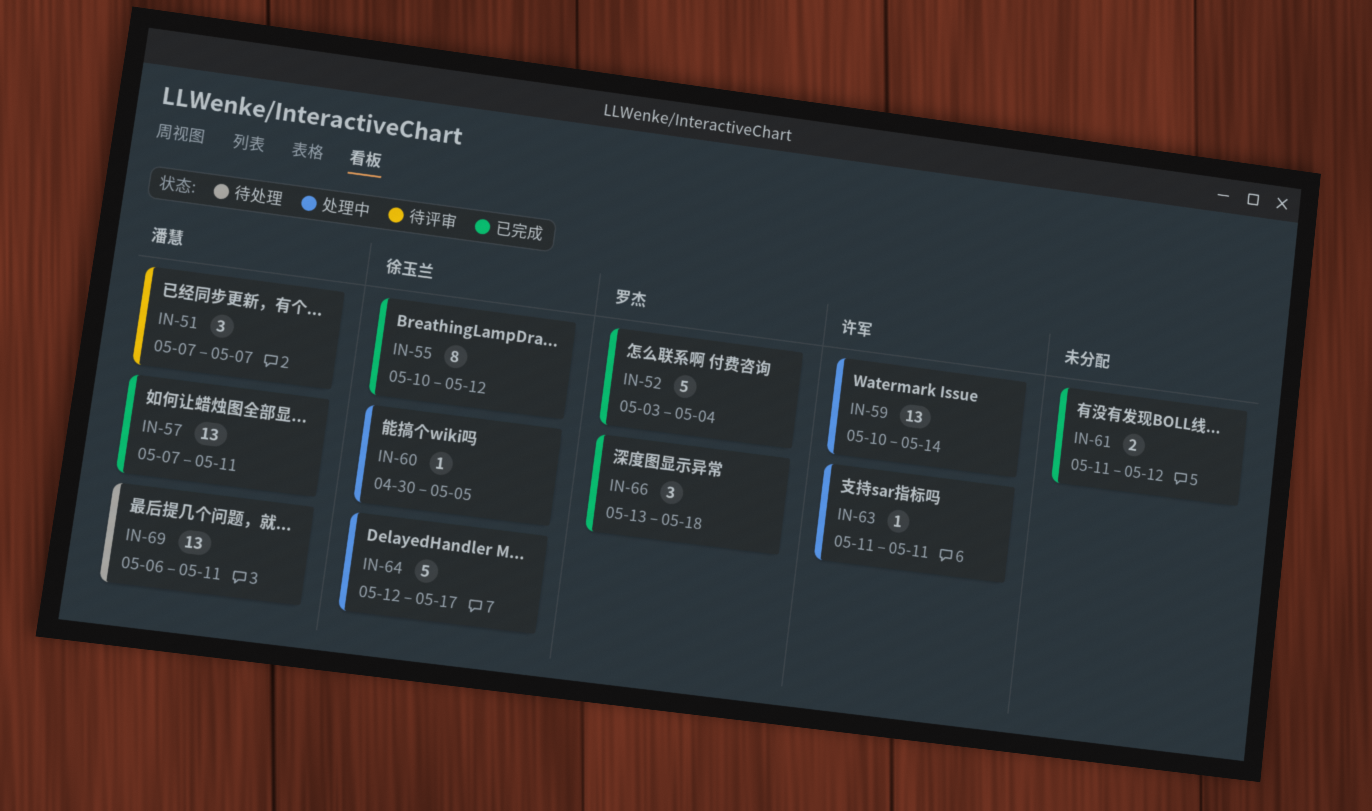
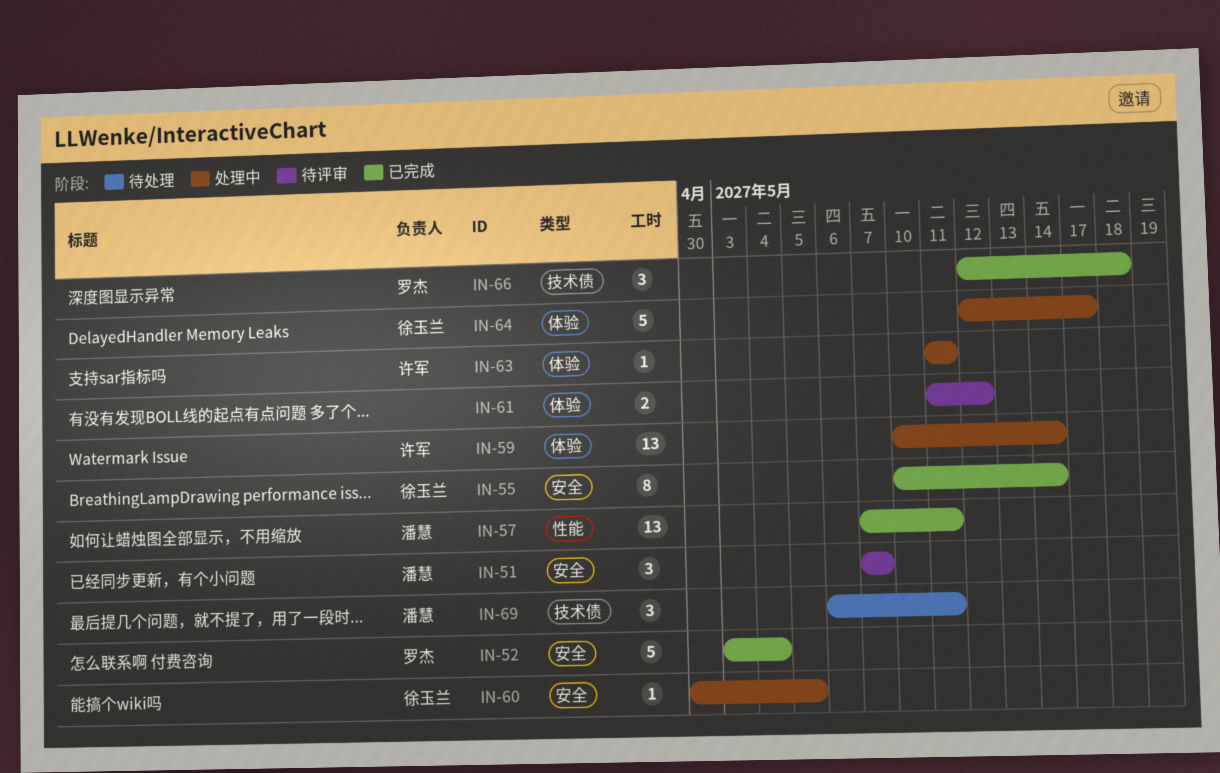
IN-55, due: May 12 -> May 14
IN-61, status: 已完成 -> 待评审
IN-66, start: May 13 -> May 12
IN-69, estimate: 13 -> 3

